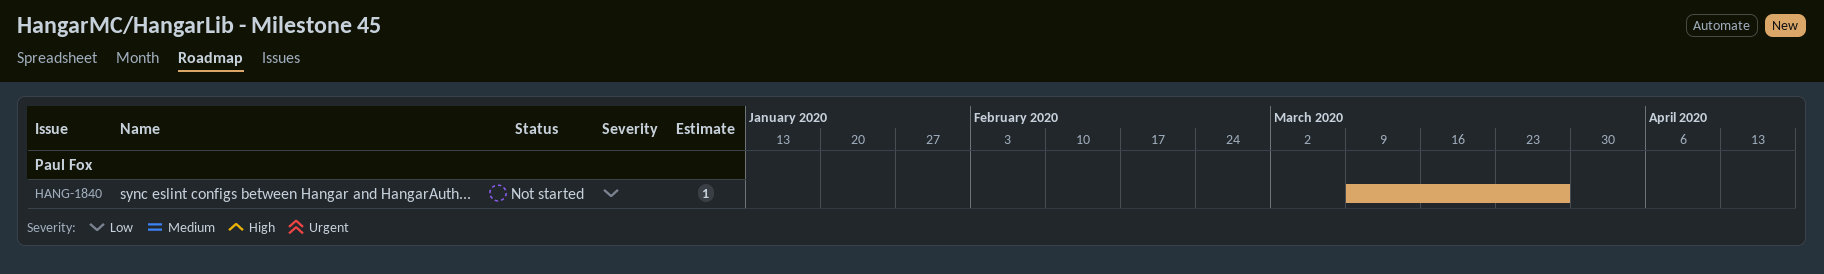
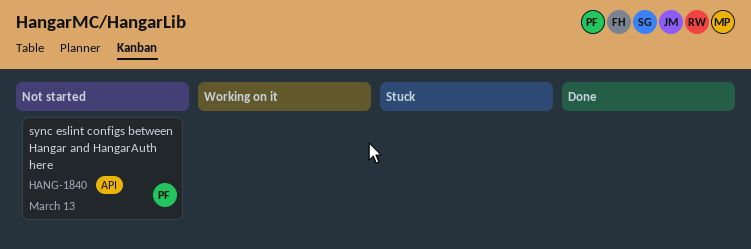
HANG-1840, due: Mar 27 -> Mar 13

